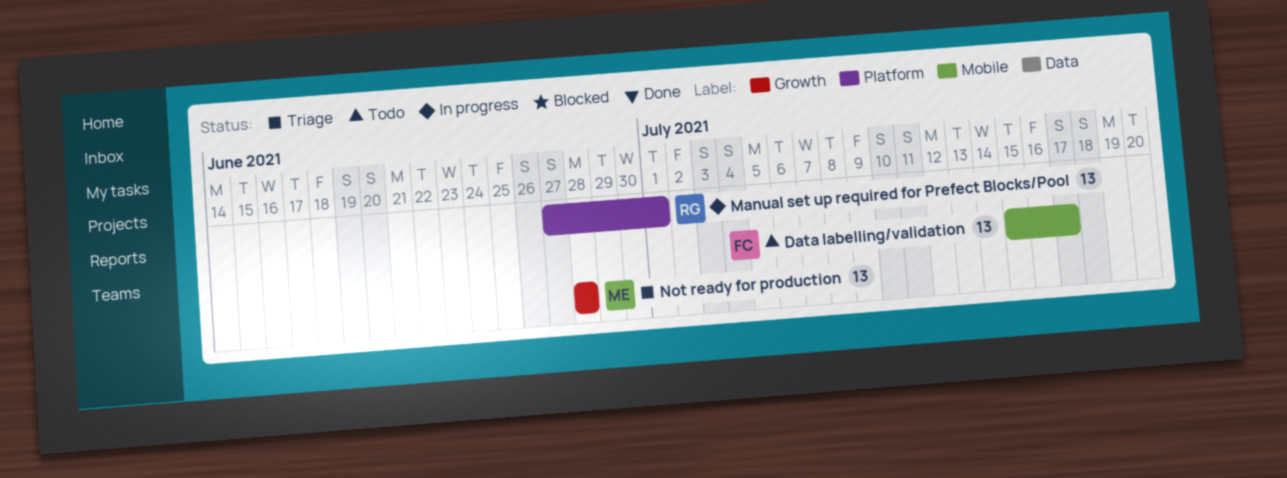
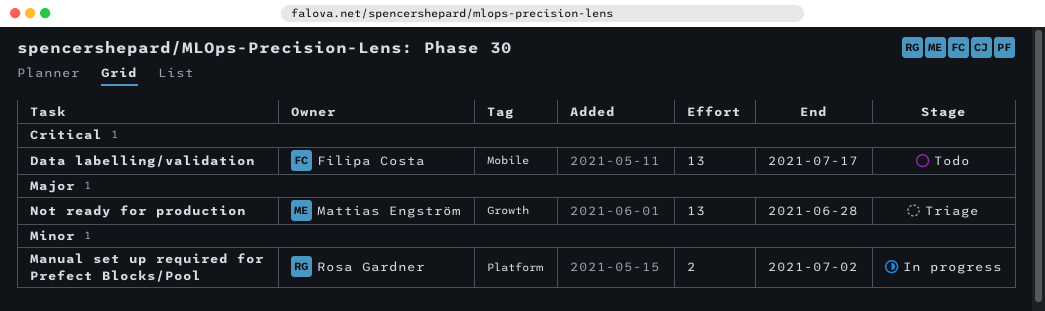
Manual set up required for Prefect Blocks/Pool, estimate: 13 -> 2
Manual set up required for Prefect Blocks/Pool, due: Jul 1 -> Jul 2

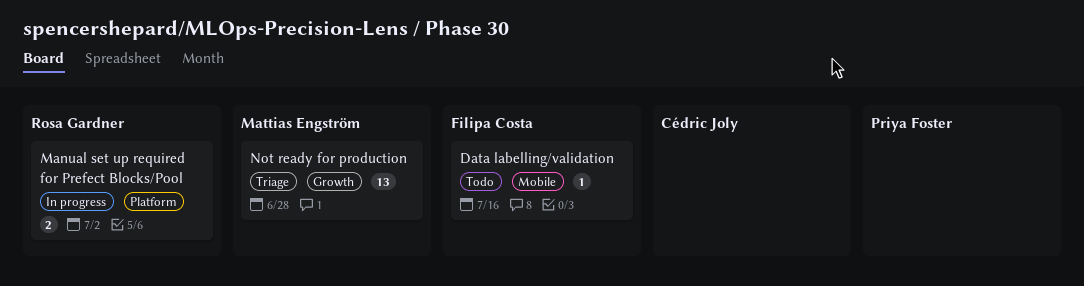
Data labelling/validation, estimate: 13 -> 1
Data labelling/validation, due: Jul 17 -> Jul 16

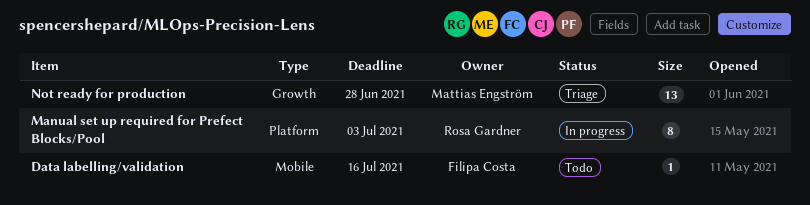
Manual set up required for Prefect Blocks/Pool, estimate: 2 -> 8
Manual set up required for Prefect Blocks/Pool, due: Jul 2 -> Jul 3

